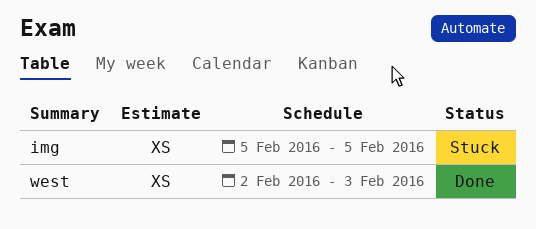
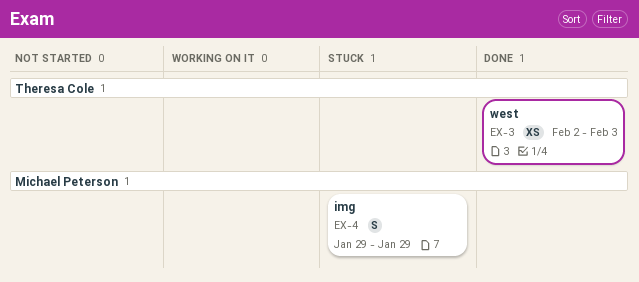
img, estimate: XS -> S
img, start: Feb 5 -> Jan 29
img, due: Feb 5 -> Jan 29

